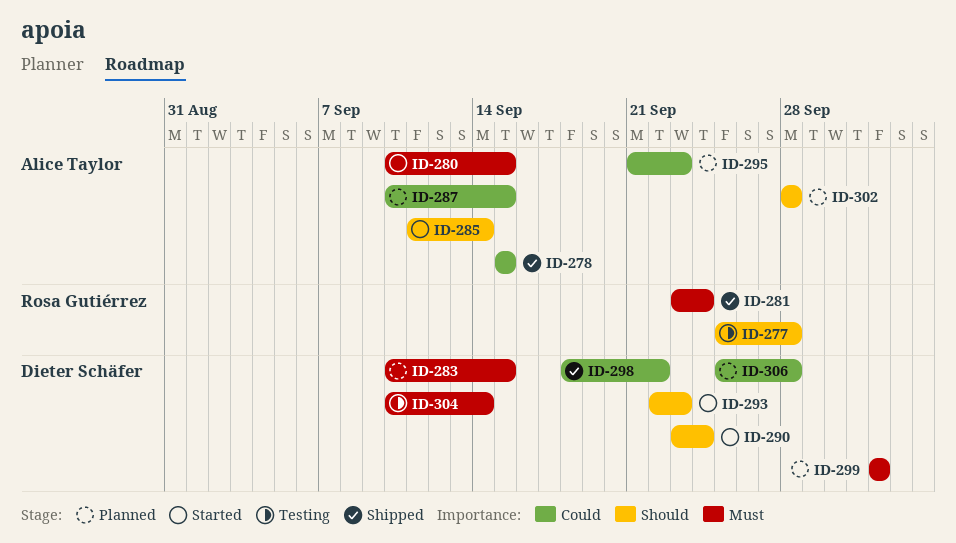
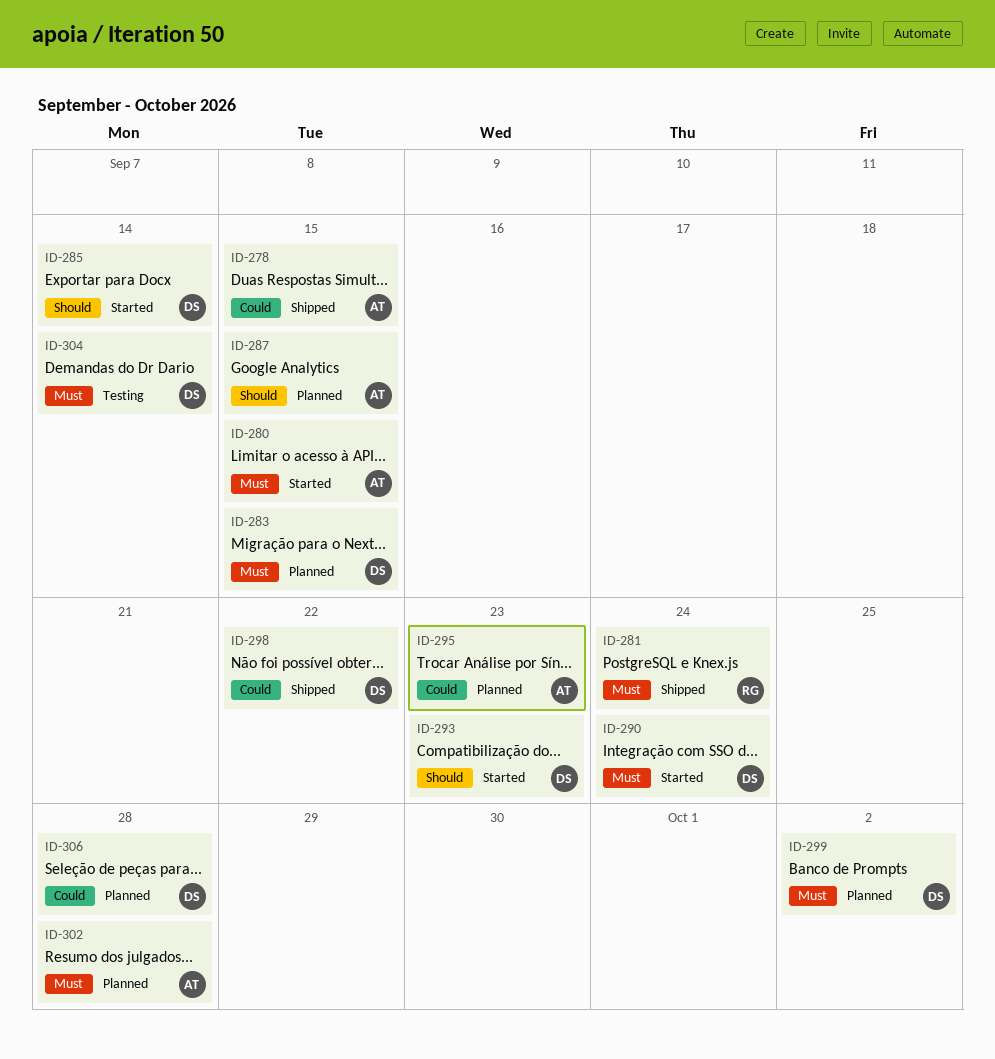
ID-277: present -> none
ID-285, owner: Alice Taylor -> Dieter Schäfer
ID-287, priority: Could -> Should
ID-290, priority: Should -> Must
ID-302, priority: Should -> Must

